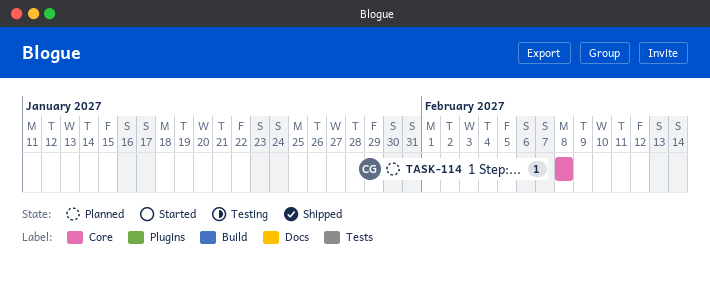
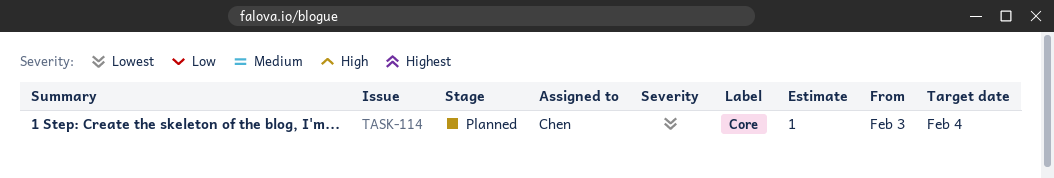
TASK-114, start: Feb 8 -> Feb 3
TASK-114, due: Feb 8 -> Feb 4

